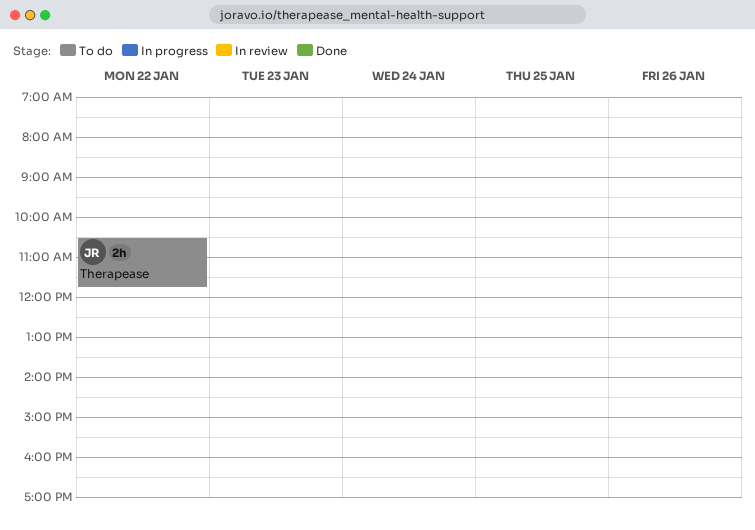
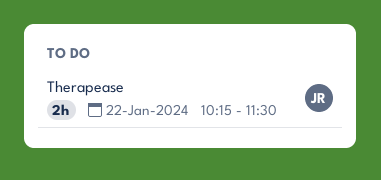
Therapease, begins: 10:30 -> 10:15
Therapease, ends: 11:45 -> 11:30

